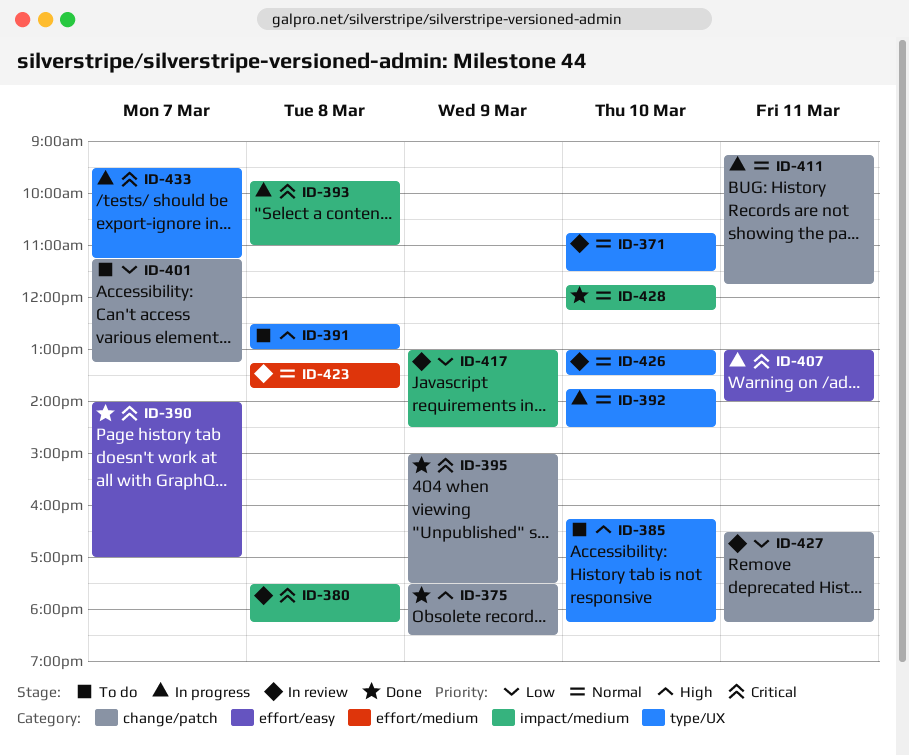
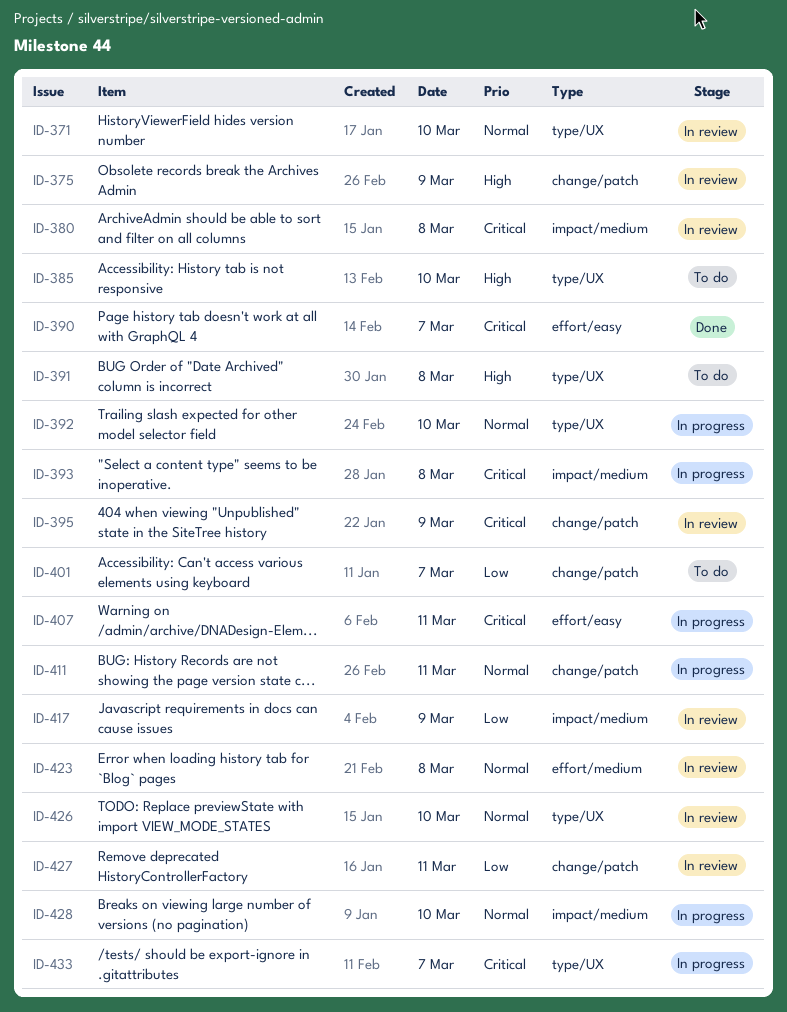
ID-375, status: Done -> In review
ID-395, status: Done -> In review
ID-428, status: Done -> In progress

